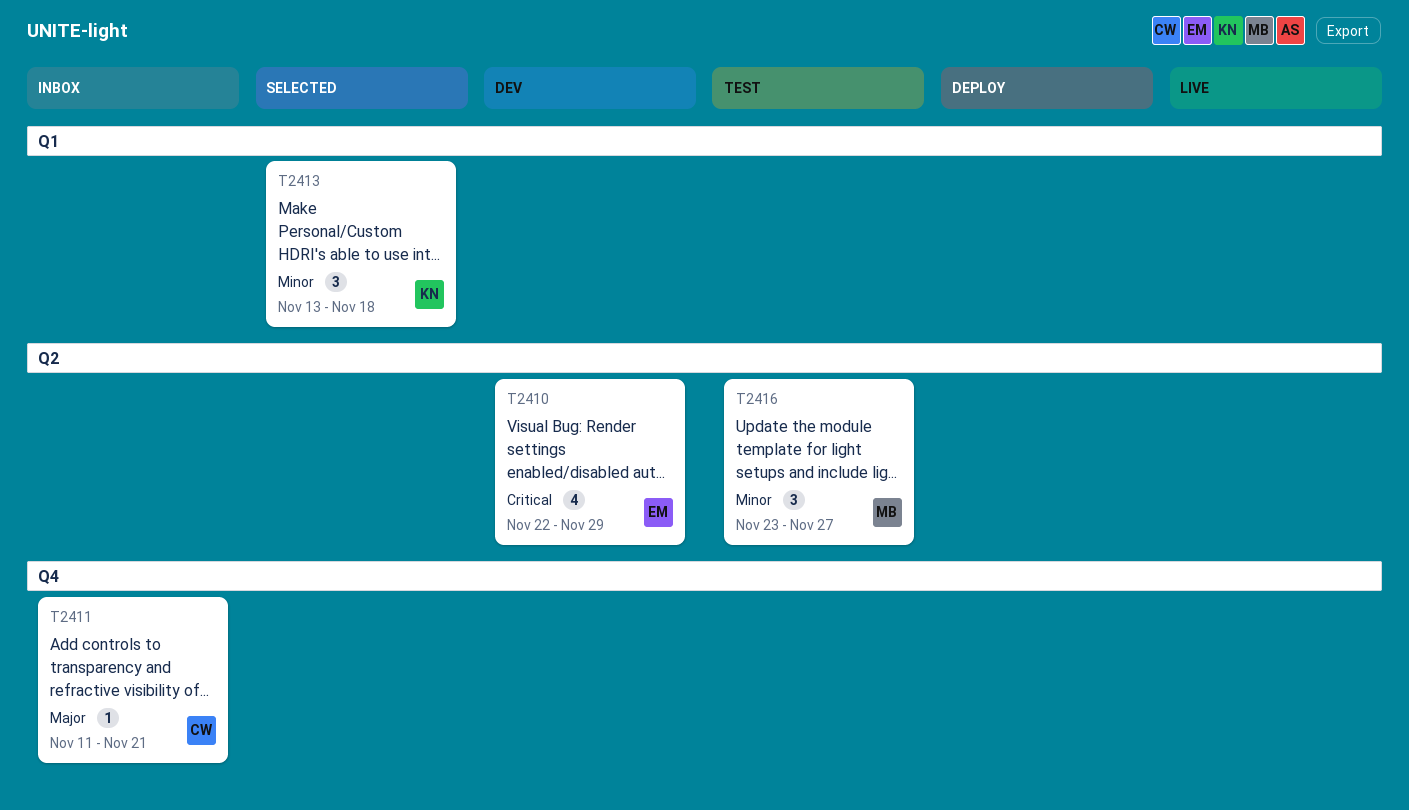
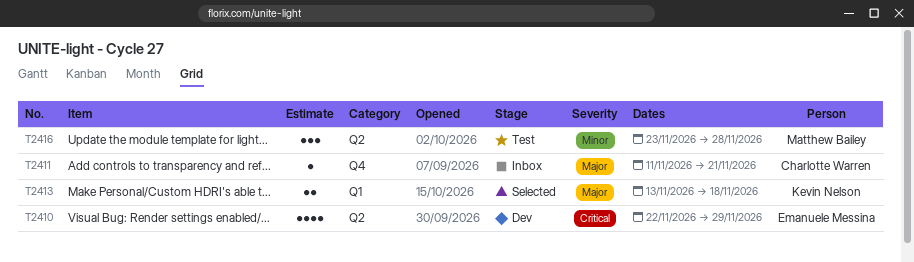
T2413, priority: Minor -> Major
T2413, estimate: 3 -> 2
T2416, due: Nov 27 -> Nov 28

